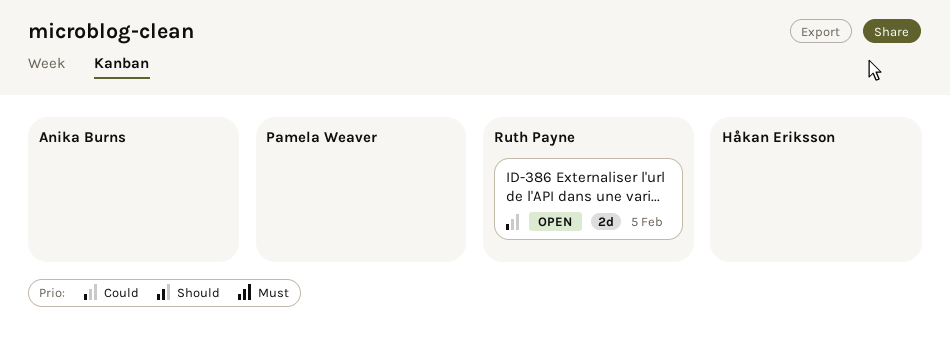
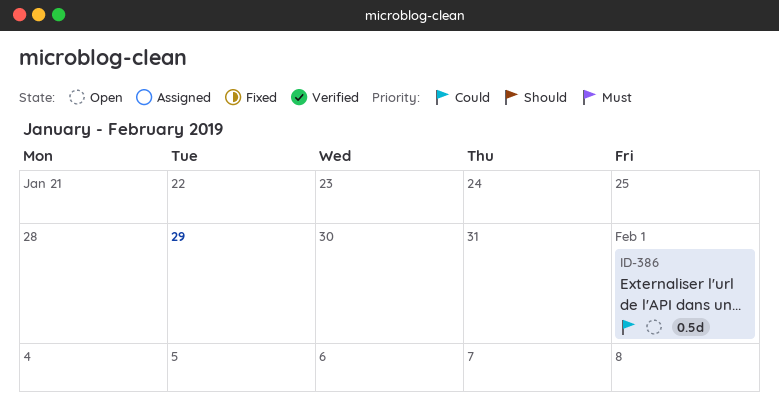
ID-386, estimate: 2d -> 0.5d
ID-386, due: Feb 5 -> Feb 1

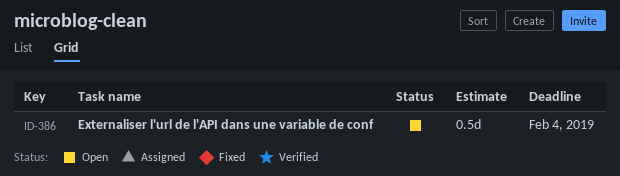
ID-386, due: Feb 1 -> Feb 4

